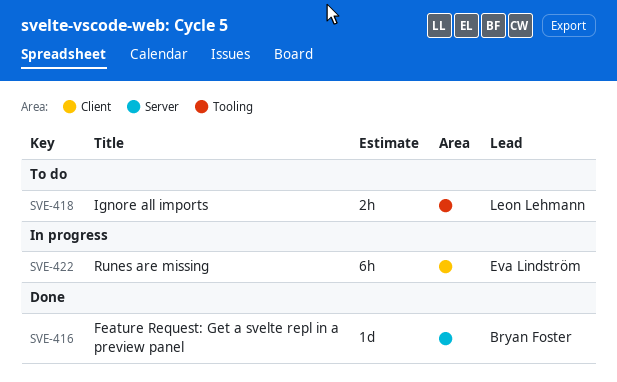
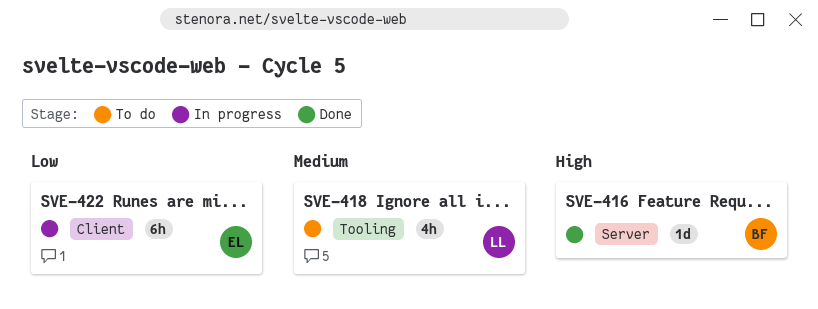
SVE-418, estimate: 2h -> 4h

